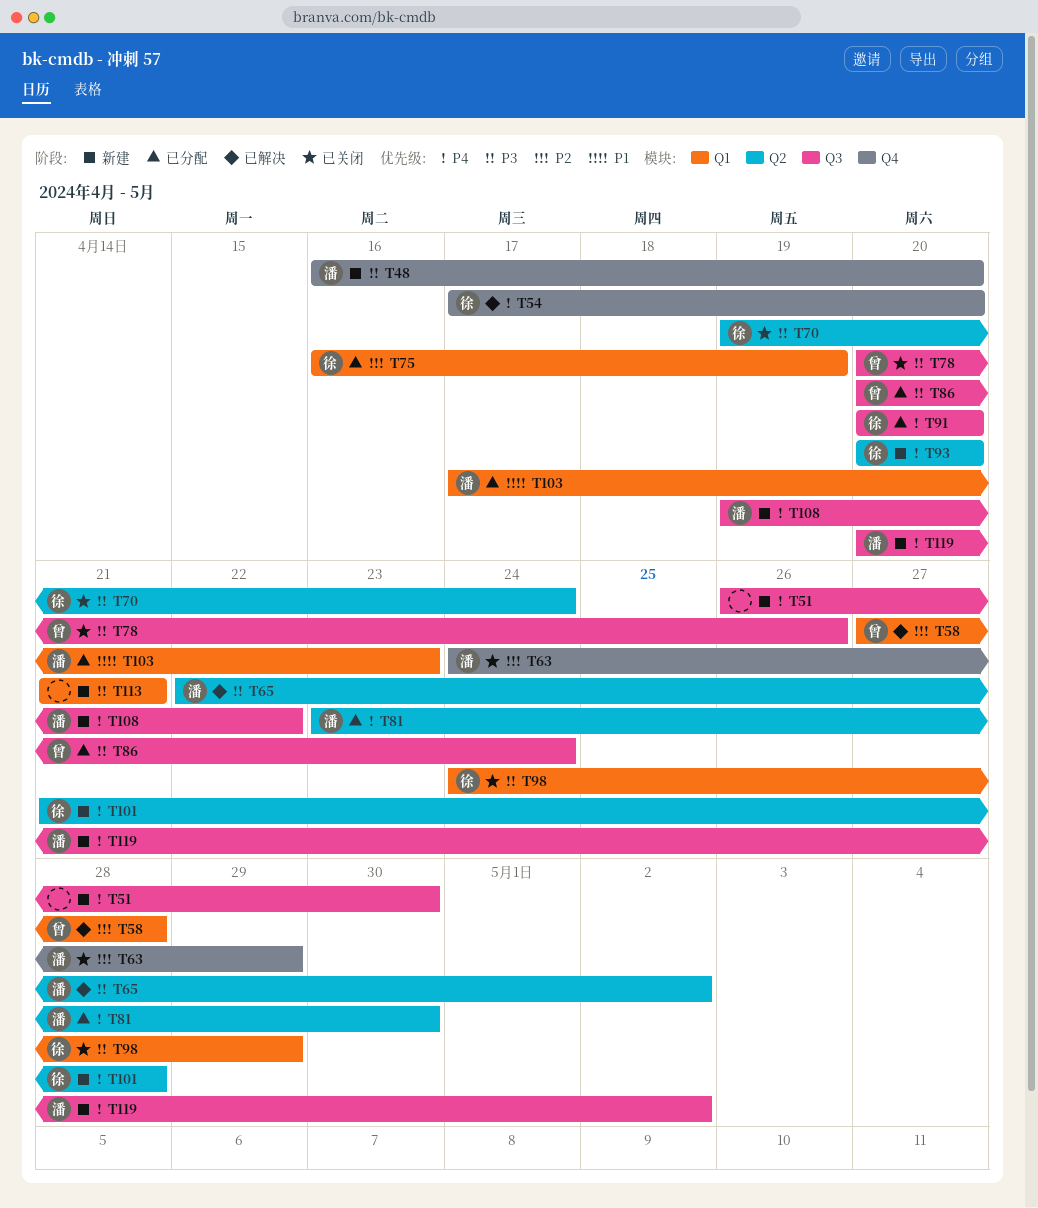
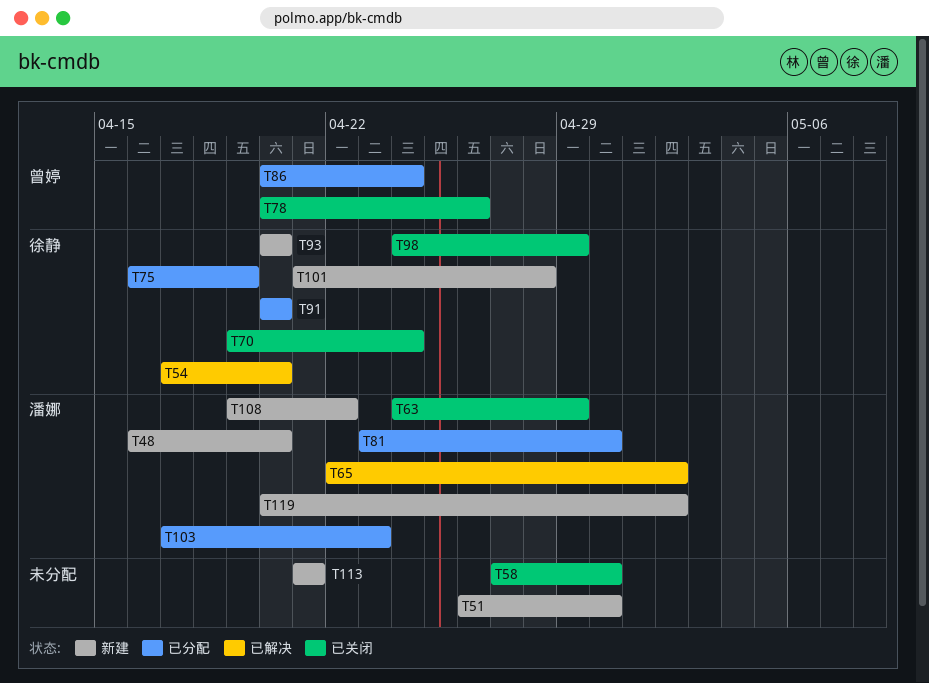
T58, status: 已解决 -> 已关闭
T58, owner: 曾婷 -> none
T58, due: Apr 28 -> Apr 30

